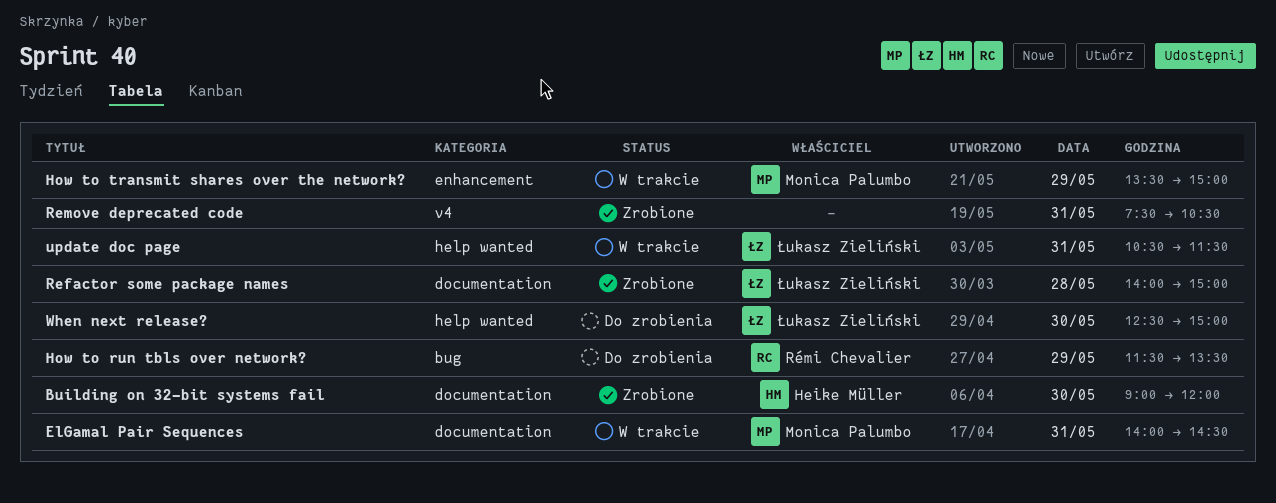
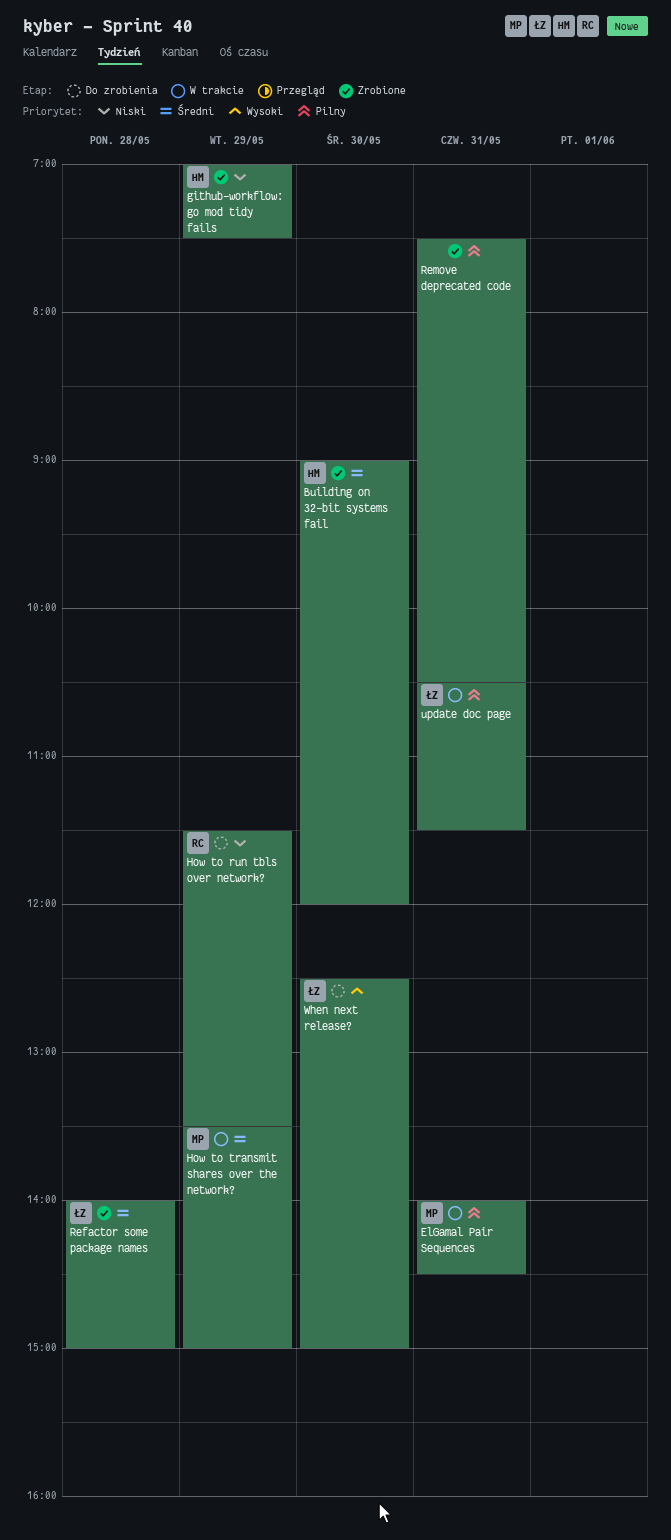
github-workflow: go mod tidy fails: none -> present

